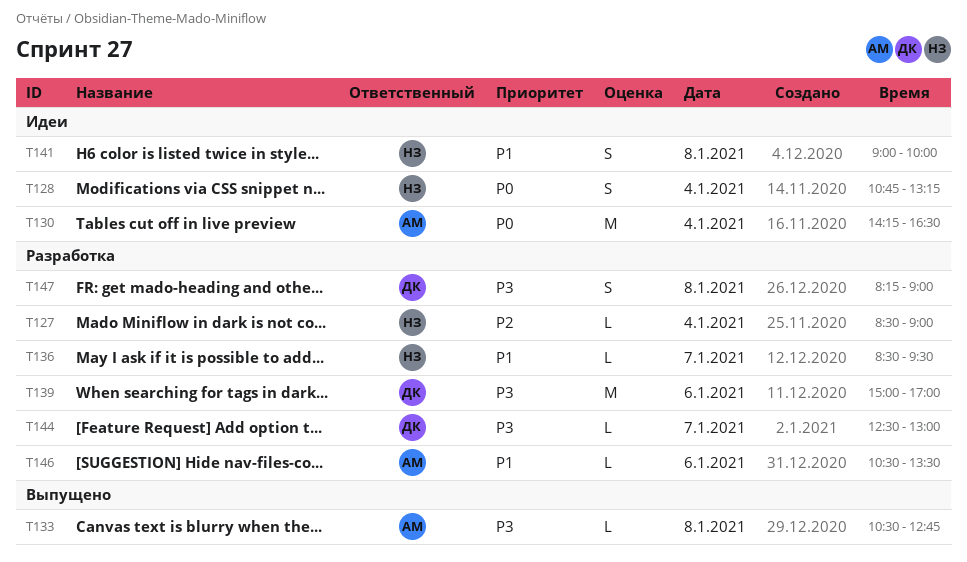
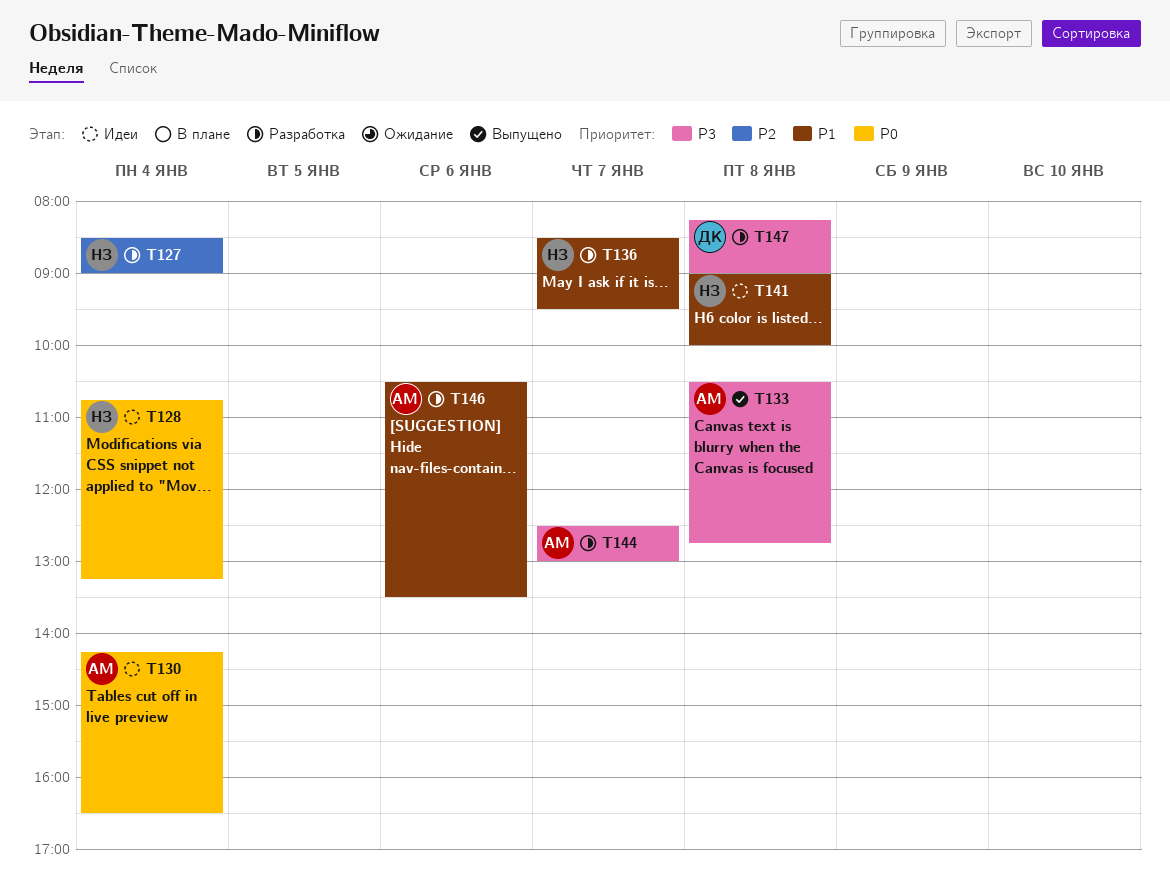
T139: present -> none
T144, owner: ДК -> АМ

